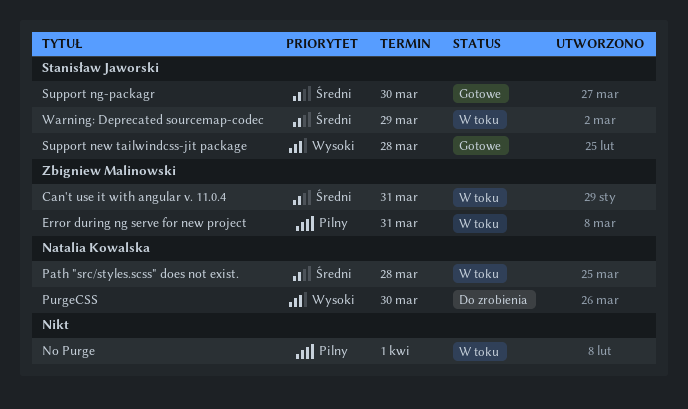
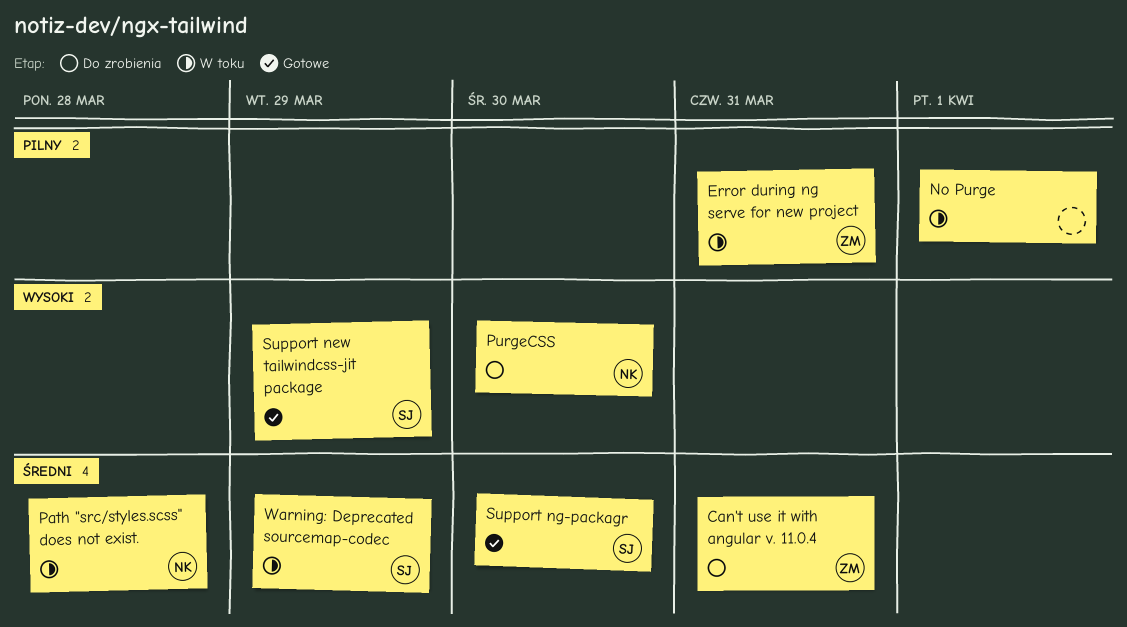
Can't use it with angular v. 11.0.4, status: W toku -> Do zrobienia
Support new tailwindcss-jit package, due: Mar 28 -> Mar 29

